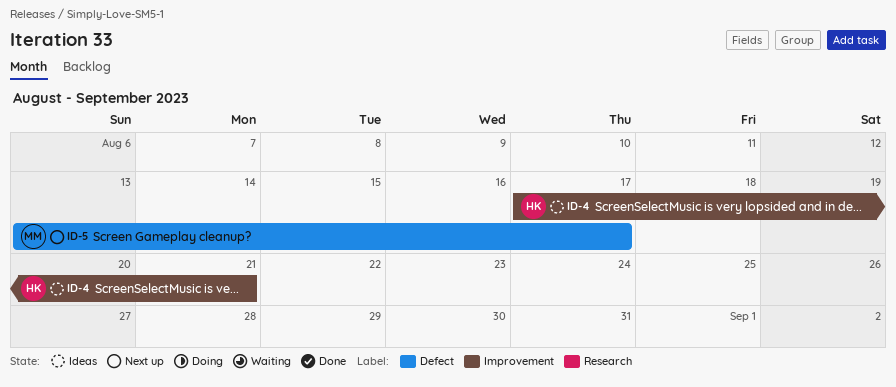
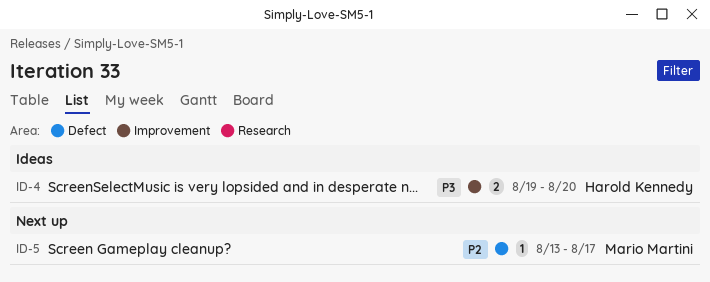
ID-4, start: Aug 17 -> Aug 19
ID-4, due: Aug 21 -> Aug 20

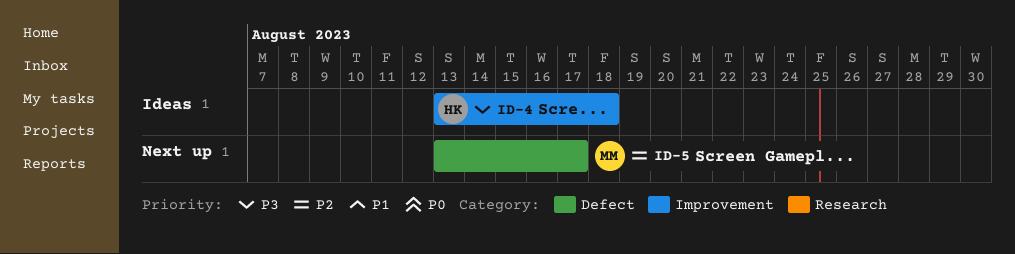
ID-4, start: Aug 19 -> Aug 13
ID-4, due: Aug 20 -> Aug 18

